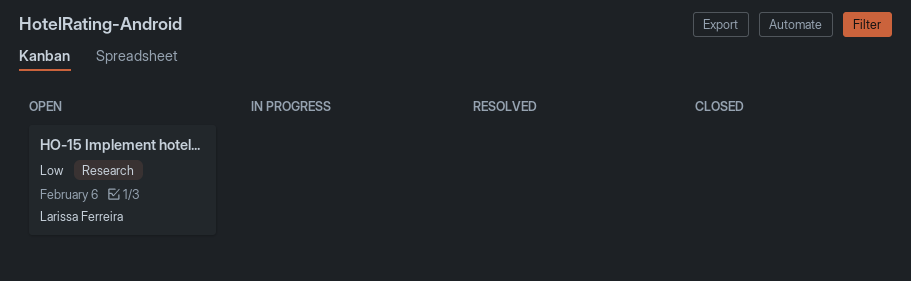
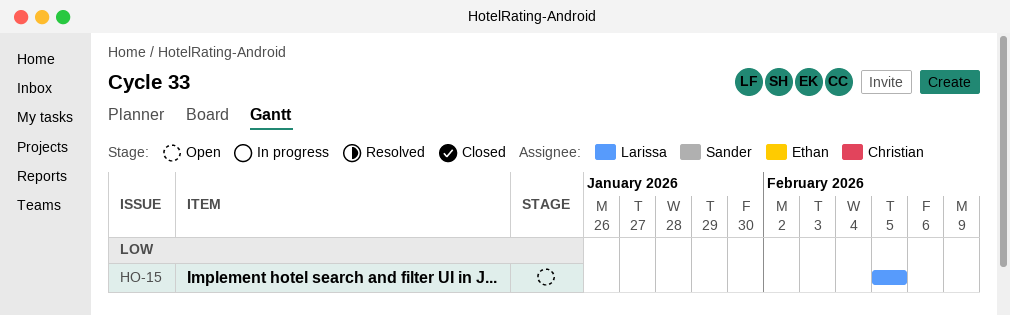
HO-15, due: Feb 6 -> Feb 5

